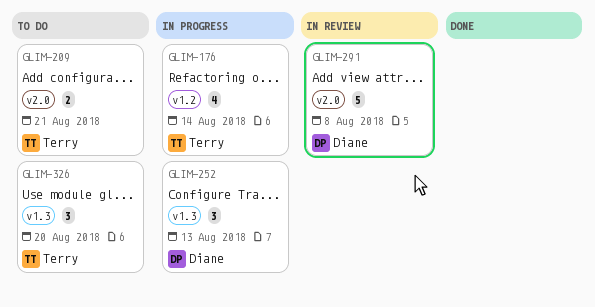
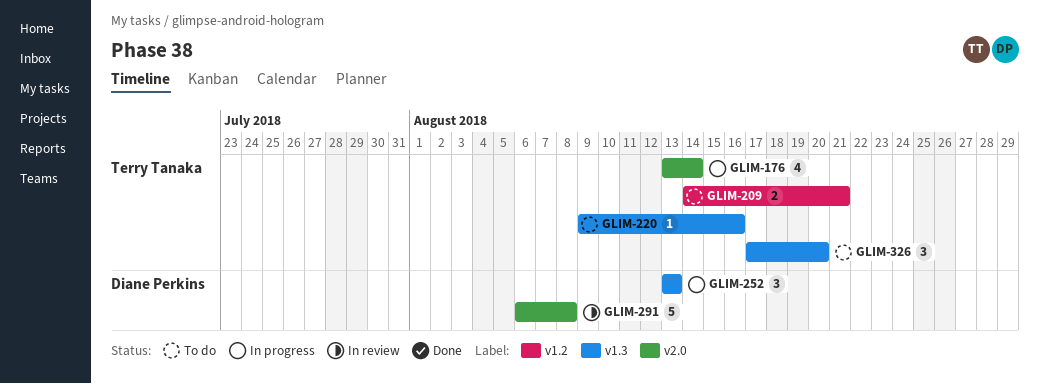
GLIM-176, label: v1.2 -> v2.0
GLIM-209, label: v2.0 -> v1.2
GLIM-220: none -> present

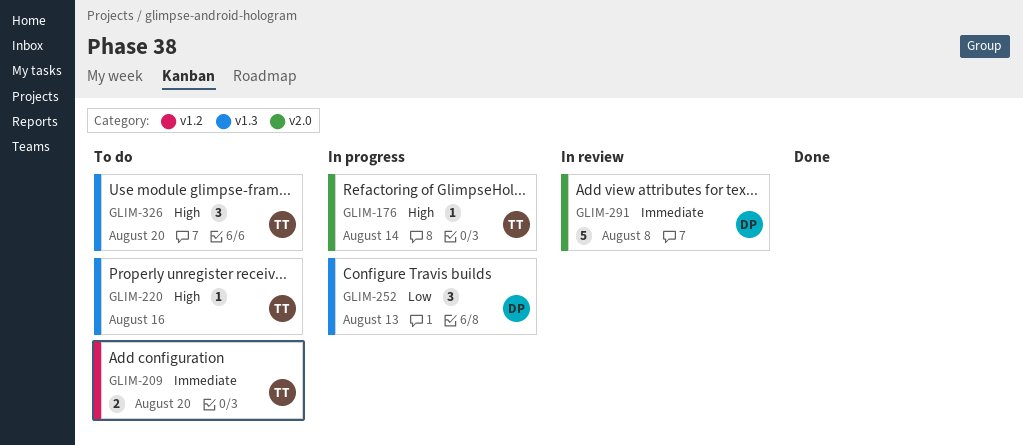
GLIM-176, estimate: 4 -> 1
GLIM-209, due: Aug 21 -> Aug 20

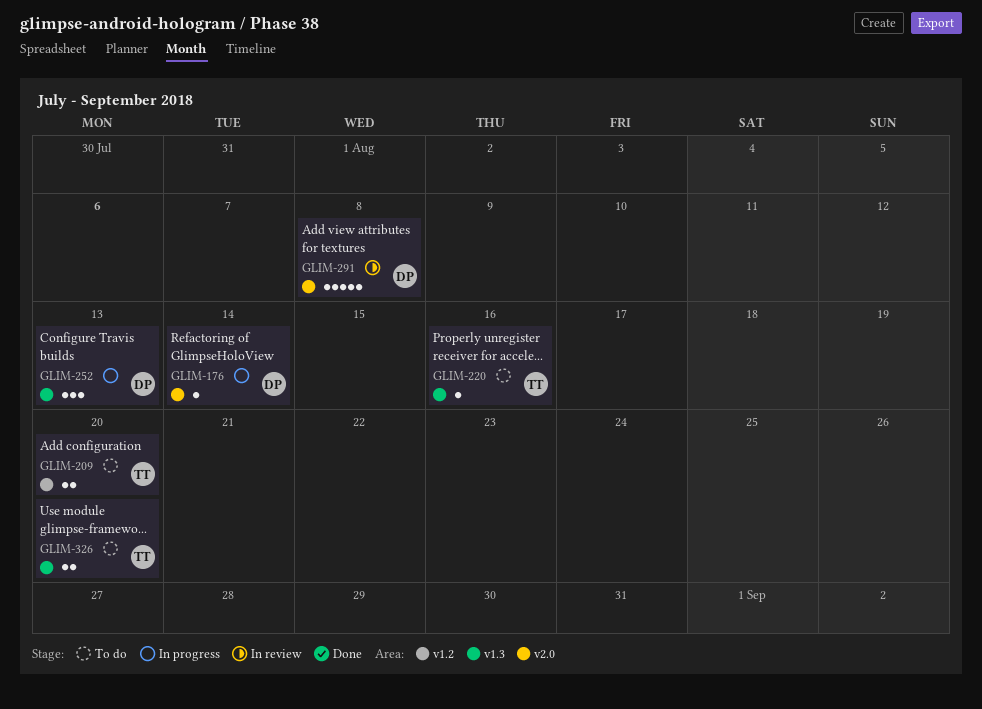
GLIM-176, owner: TT -> DP
GLIM-326, estimate: 3 -> 2

